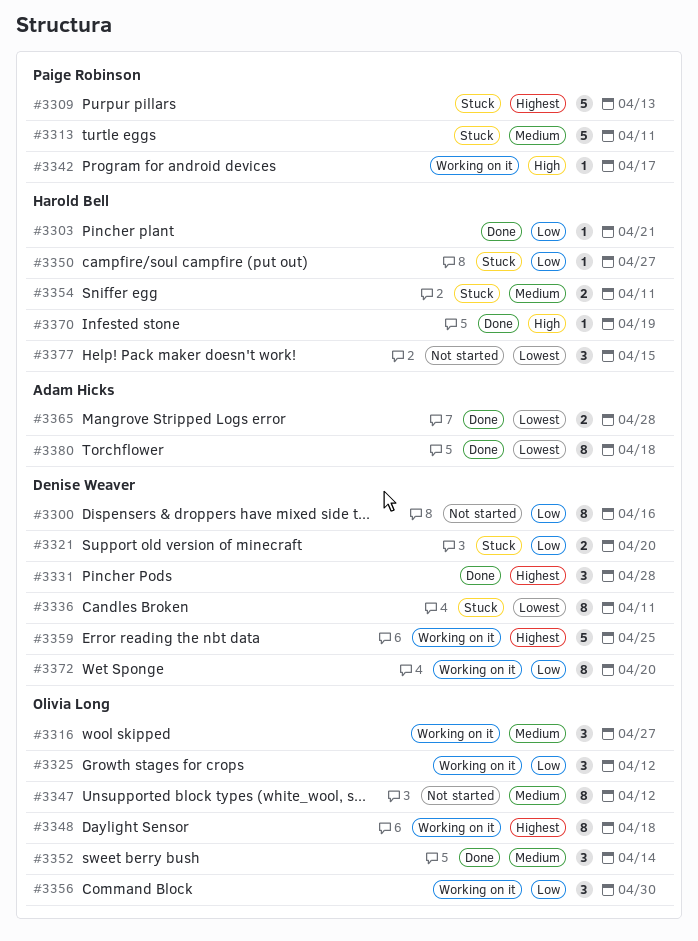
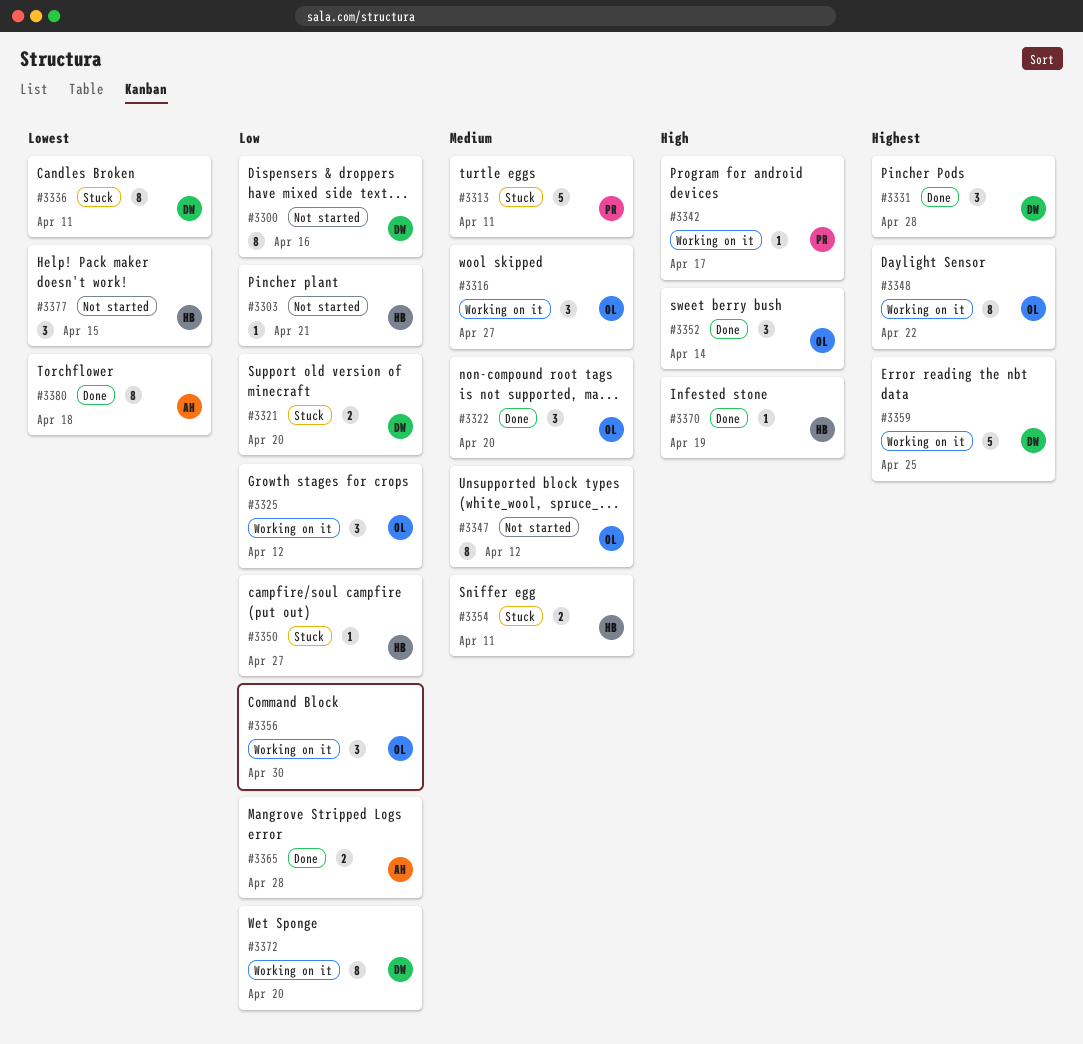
#3303, status: Done -> Not started
#3309: present -> none
#3322: none -> present
#3348, due: Apr 18 -> Apr 22
#3352, priority: Medium -> High
#3365, priority: Lowest -> Low

